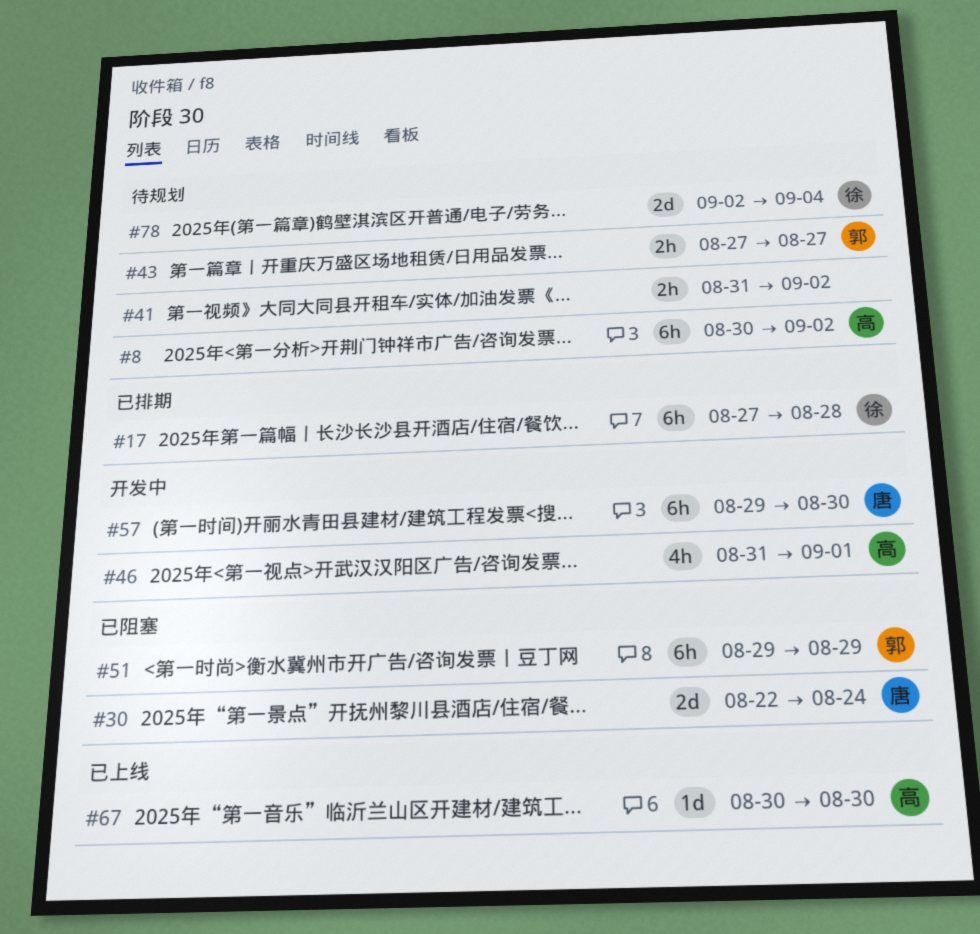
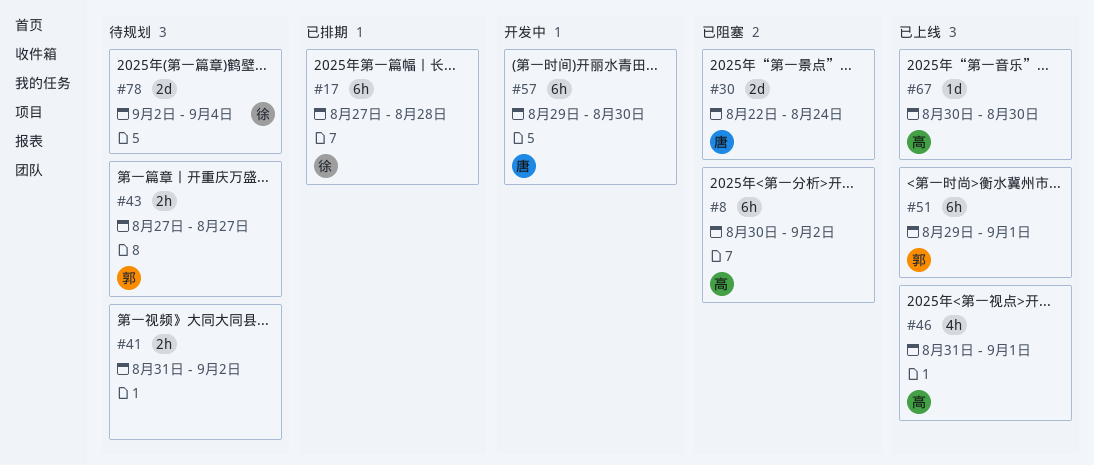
#8, status: 待规划 -> 已阻塞
#46, status: 开发中 -> 已上线
#51, status: 已阻塞 -> 已上线
#51, due: Aug 29 -> Sep 1

